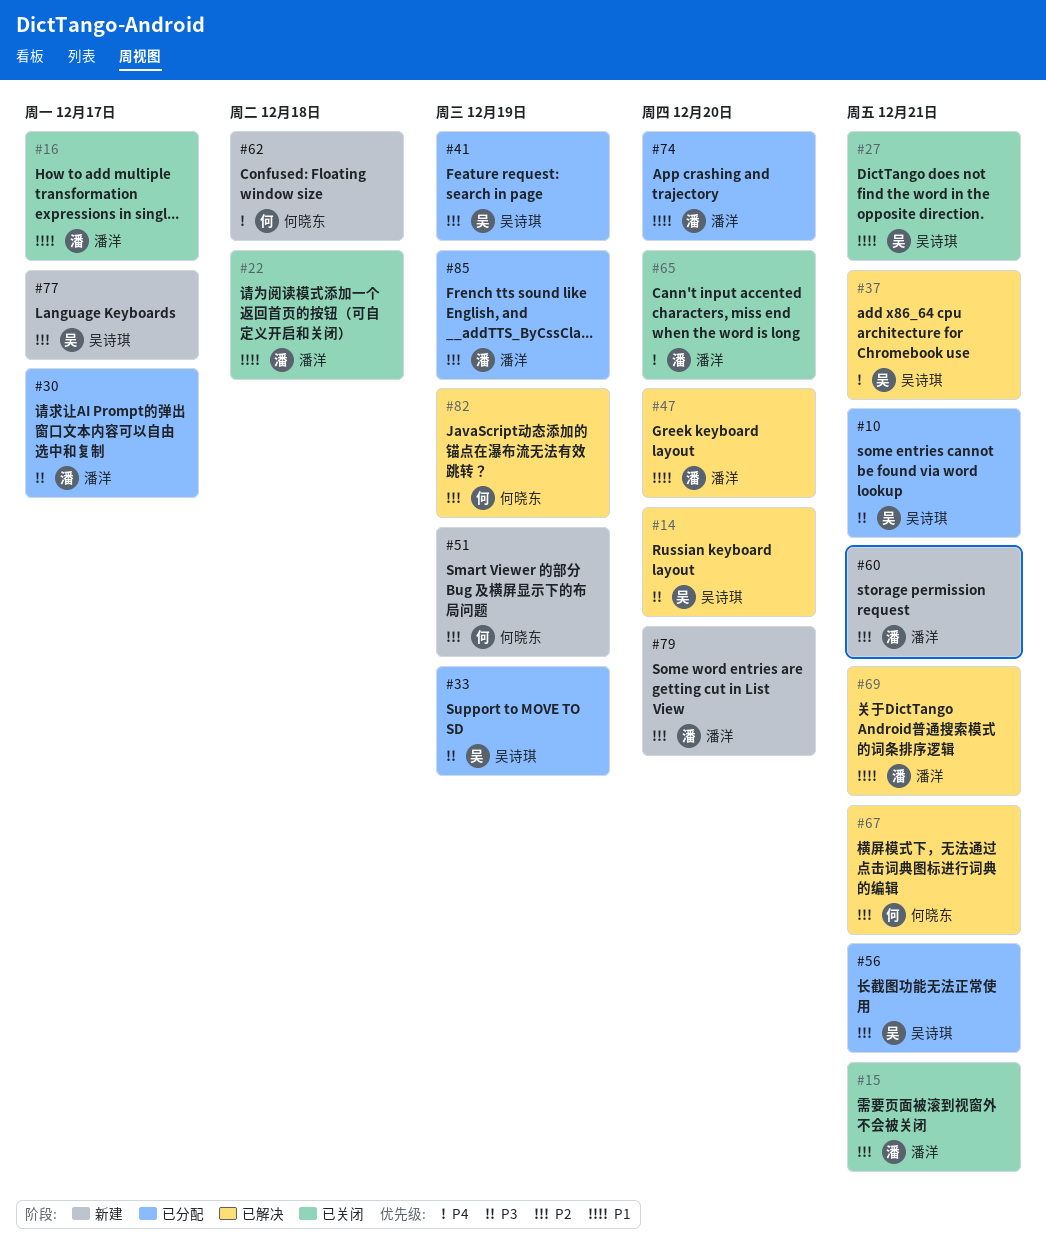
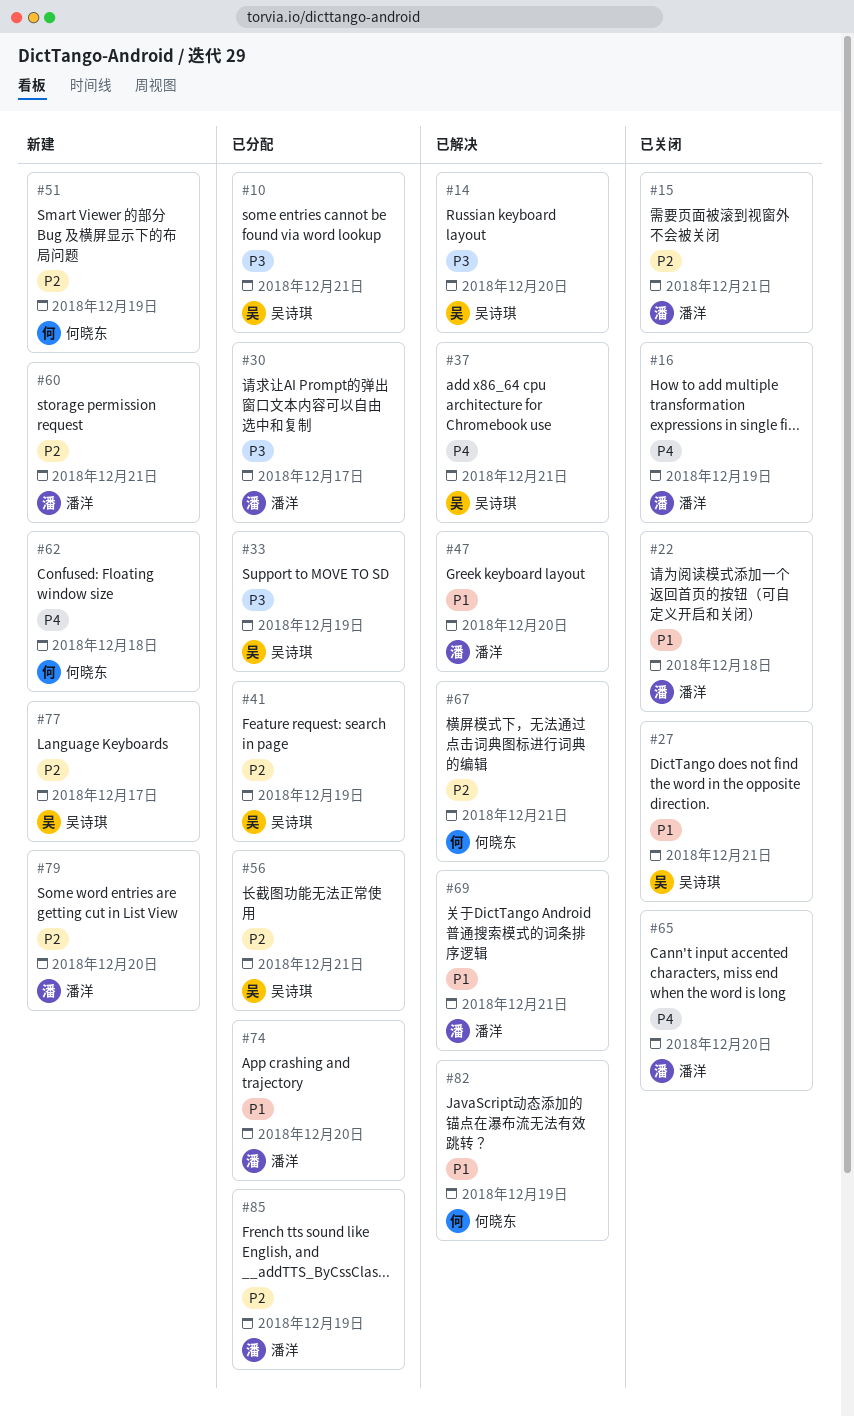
#16, priority: P1 -> P4
#16, due: Dec 17 -> Dec 19
#82, priority: P2 -> P1

